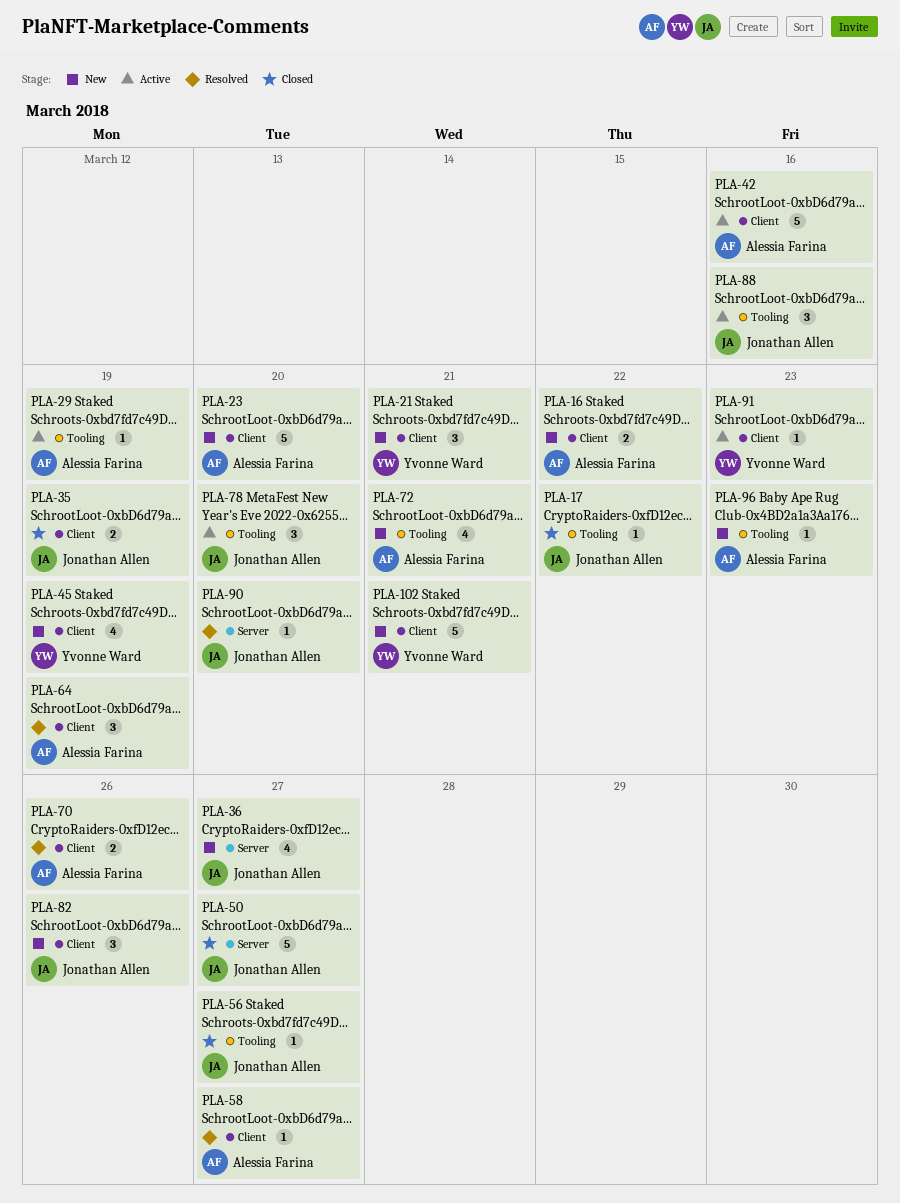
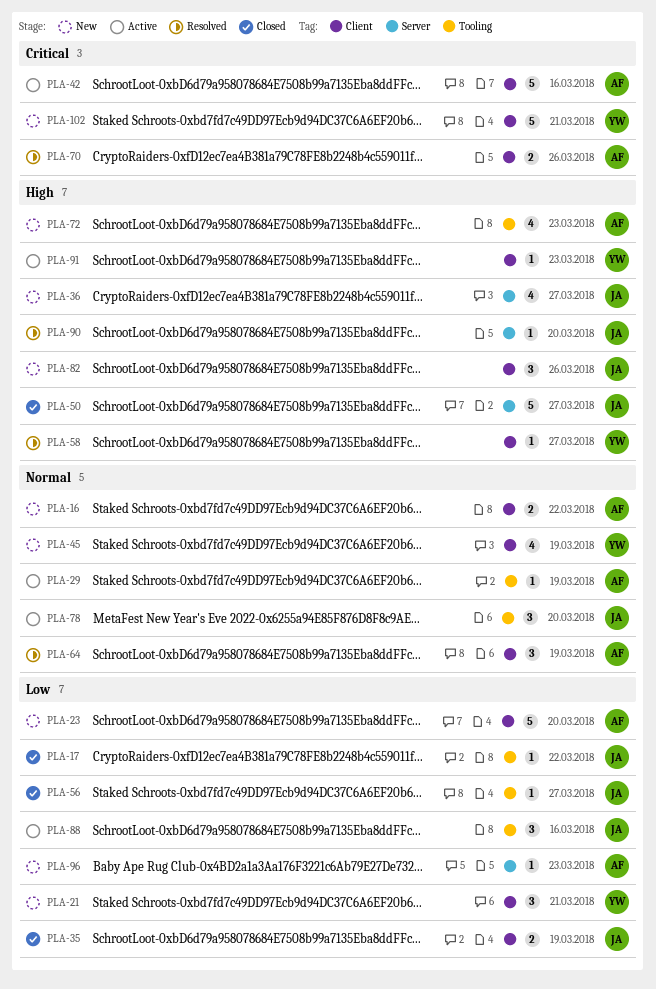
PLA-58, owner: Alessia Farina -> Yvonne Ward
PLA-72, due: Mar 21 -> Mar 23
PLA-96, label: Tooling -> Server

